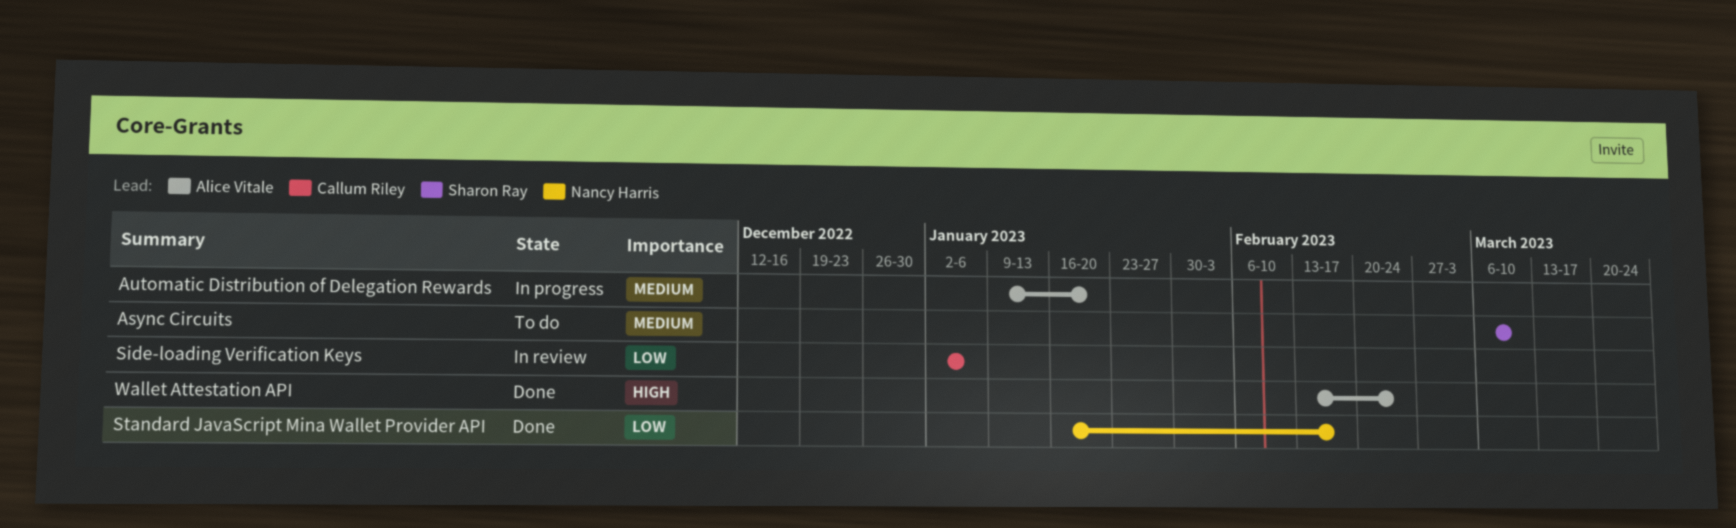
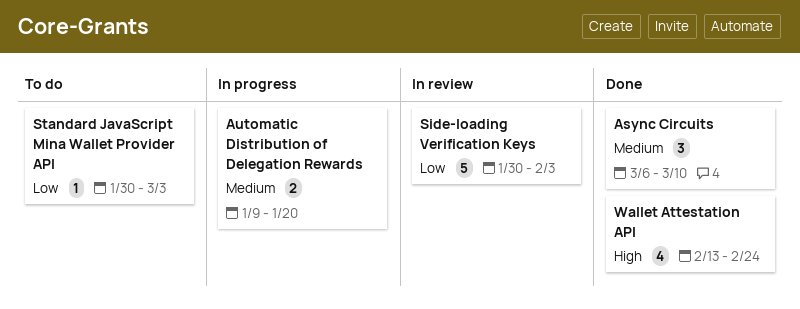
Async Circuits, status: To do -> Done
Side-loading Verification Keys, start: Jan 2 -> Jan 30
Side-loading Verification Keys, due: Jan 6 -> Feb 3
Standard JavaScript Mina Wallet Provider API, status: Done -> To do
Standard JavaScript Mina Wallet Provider API, start: Jan 16 -> Jan 30
Standard JavaScript Mina Wallet Provider API, due: Feb 17 -> Mar 3

